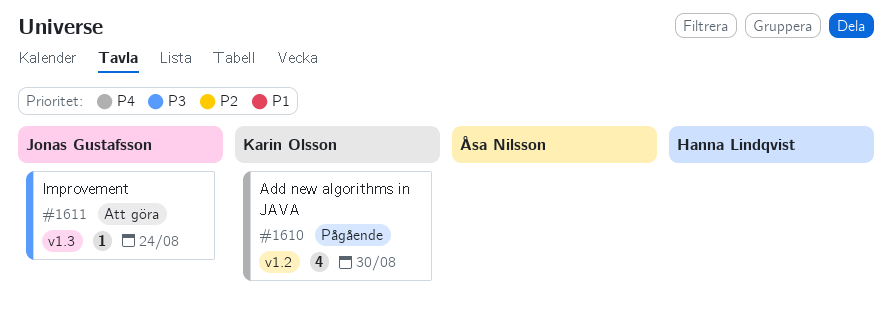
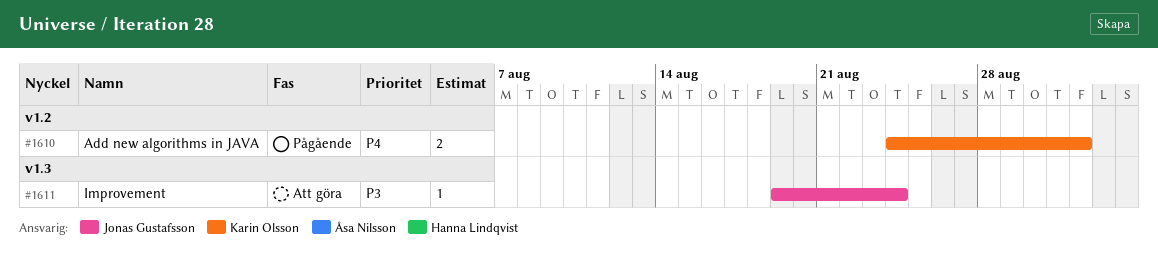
#1610, estimate: 4 -> 2
#1610, due: Aug 30 -> Sep 1

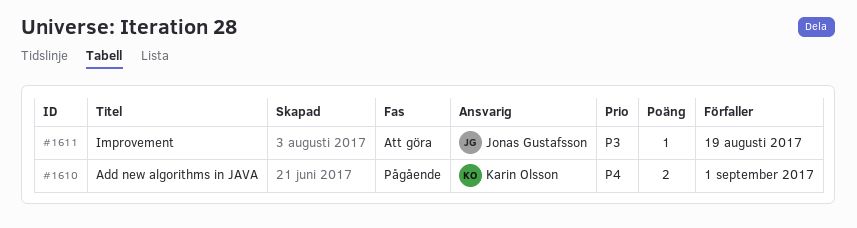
#1611, due: Aug 24 -> Aug 19

